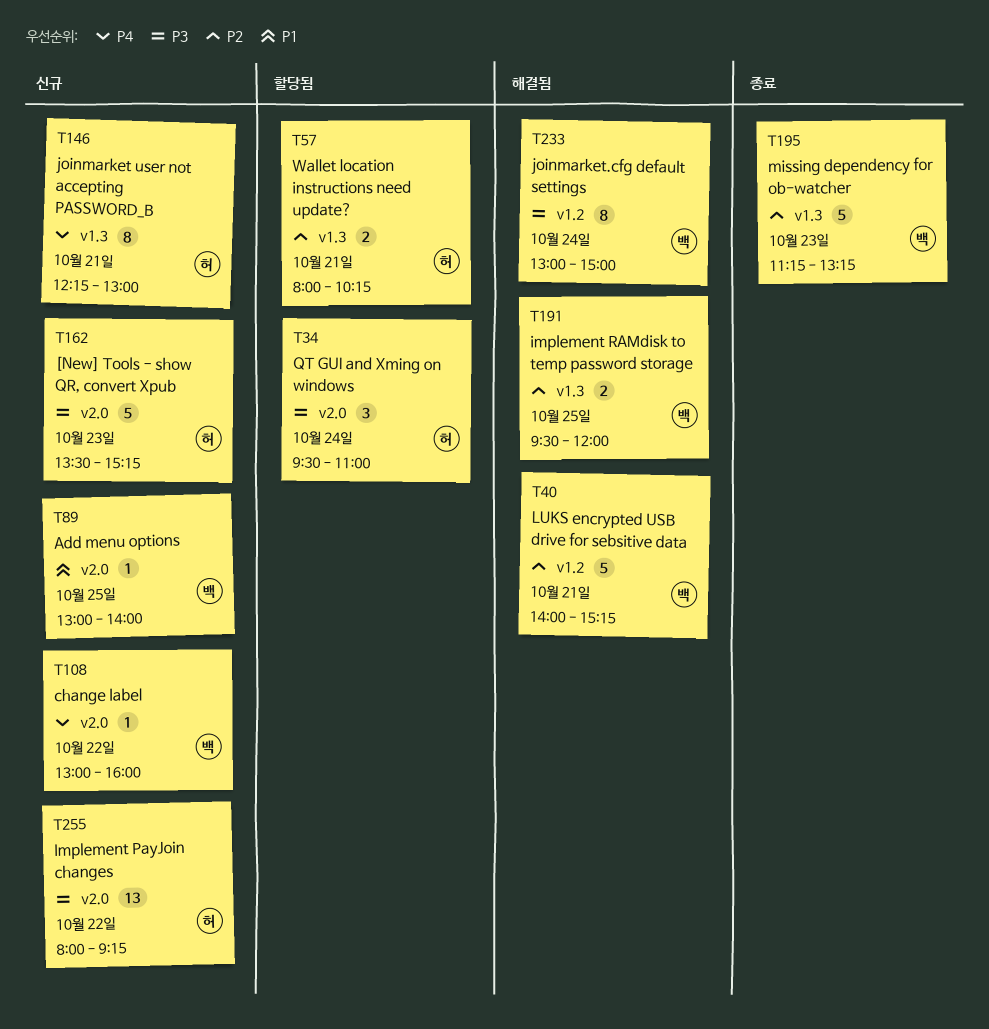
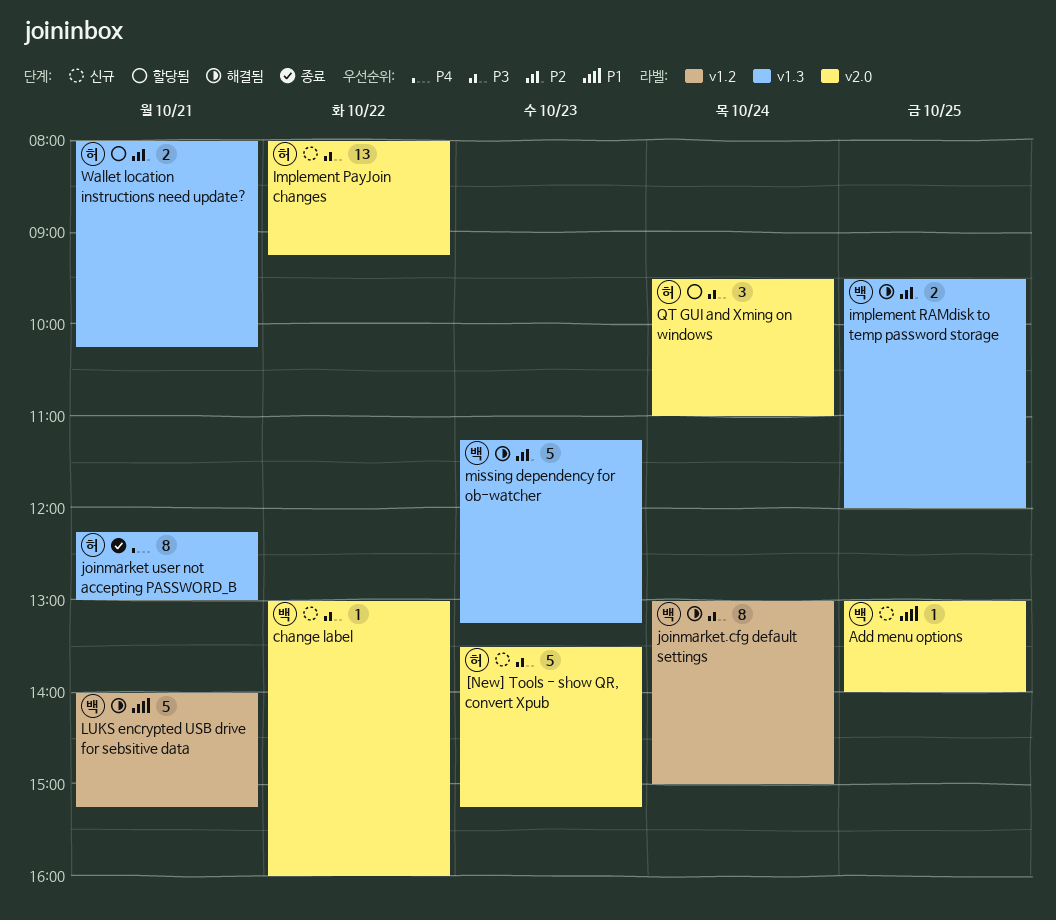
change label, priority: P4 -> P3
joinmarket user not accepting PASSWORD_B, status: 신규 -> 종료
LUKS encrypted USB drive for sebsitive data, priority: P2 -> P1
missing dependency for ob-watcher, status: 종료 -> 해결됨

